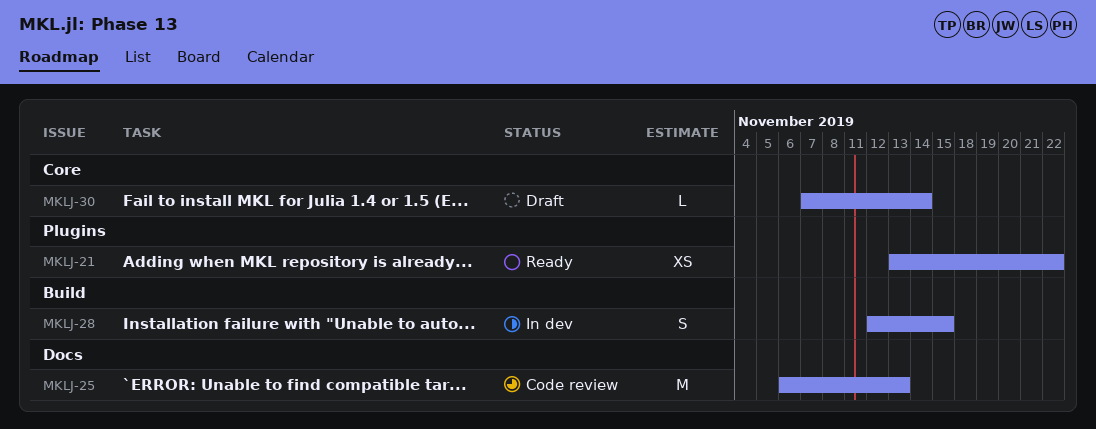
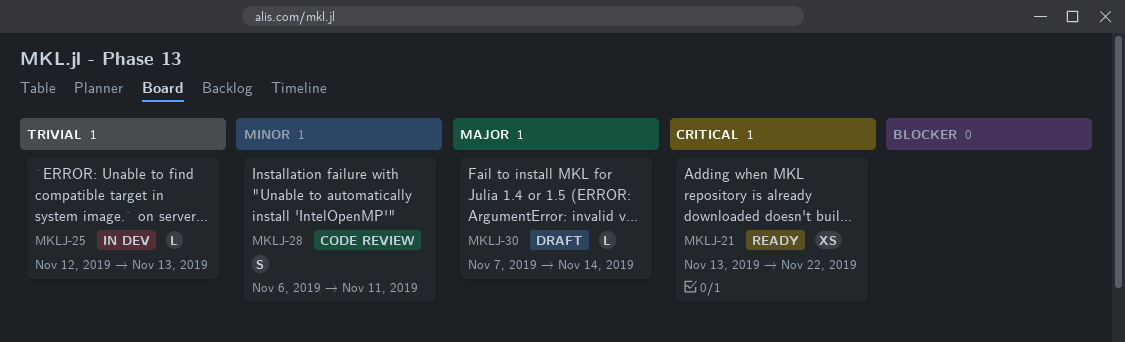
MKLJ-25, status: Code review -> In dev
MKLJ-25, estimate: M -> L
MKLJ-25, start: Nov 6 -> Nov 12
MKLJ-28, status: In dev -> Code review
MKLJ-28, start: Nov 12 -> Nov 6
MKLJ-28, due: Nov 15 -> Nov 11

